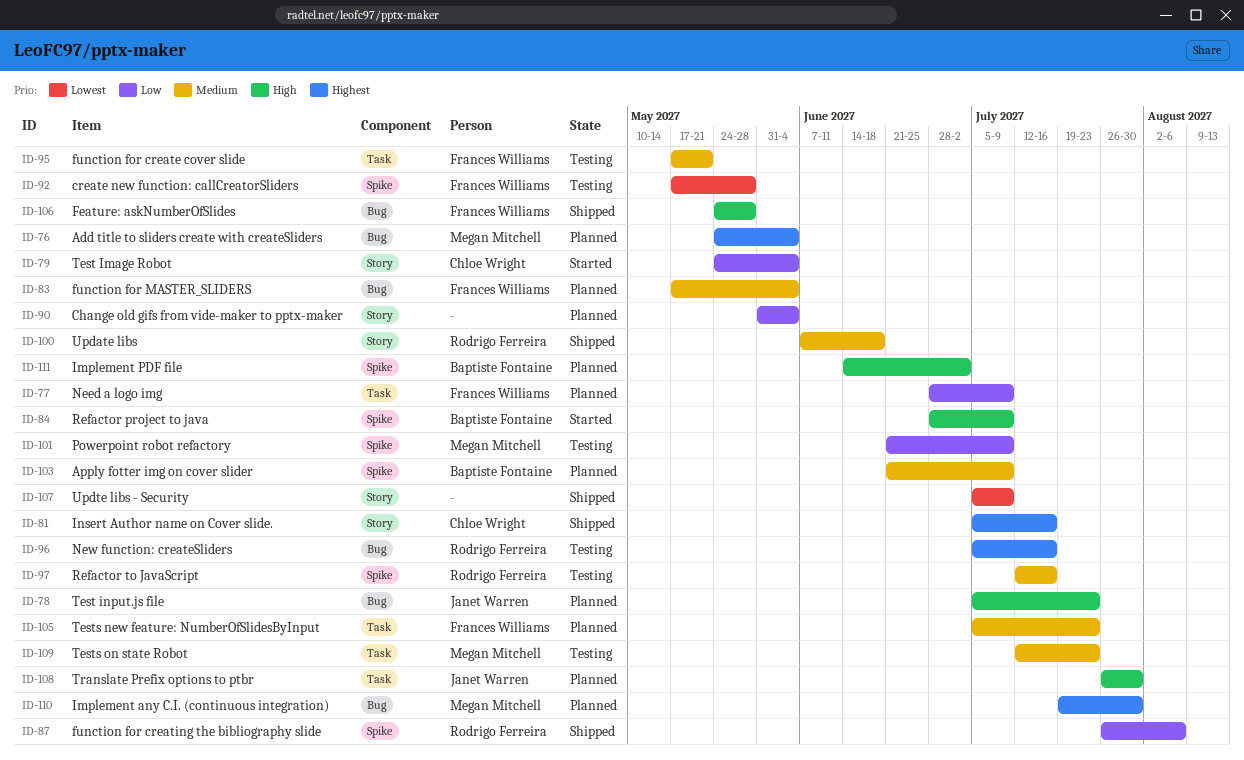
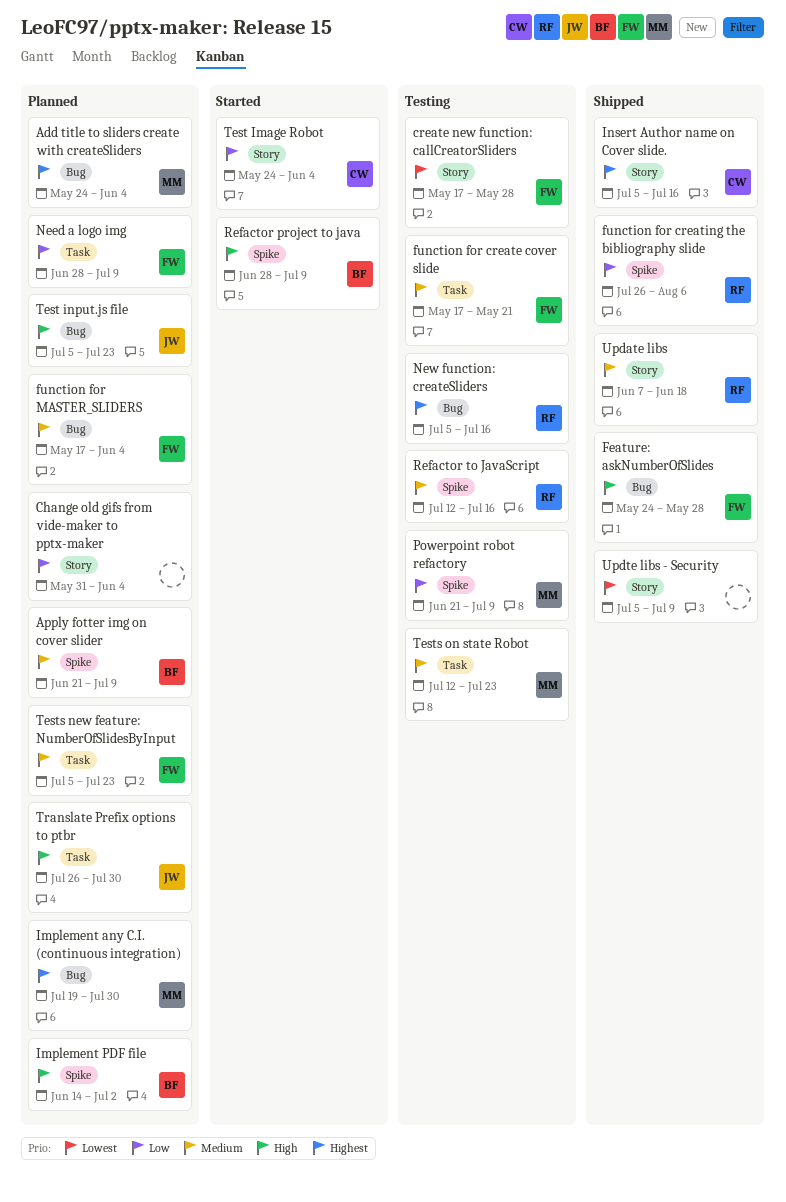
create new function: callCreatorSliders, label: Spike -> Story

